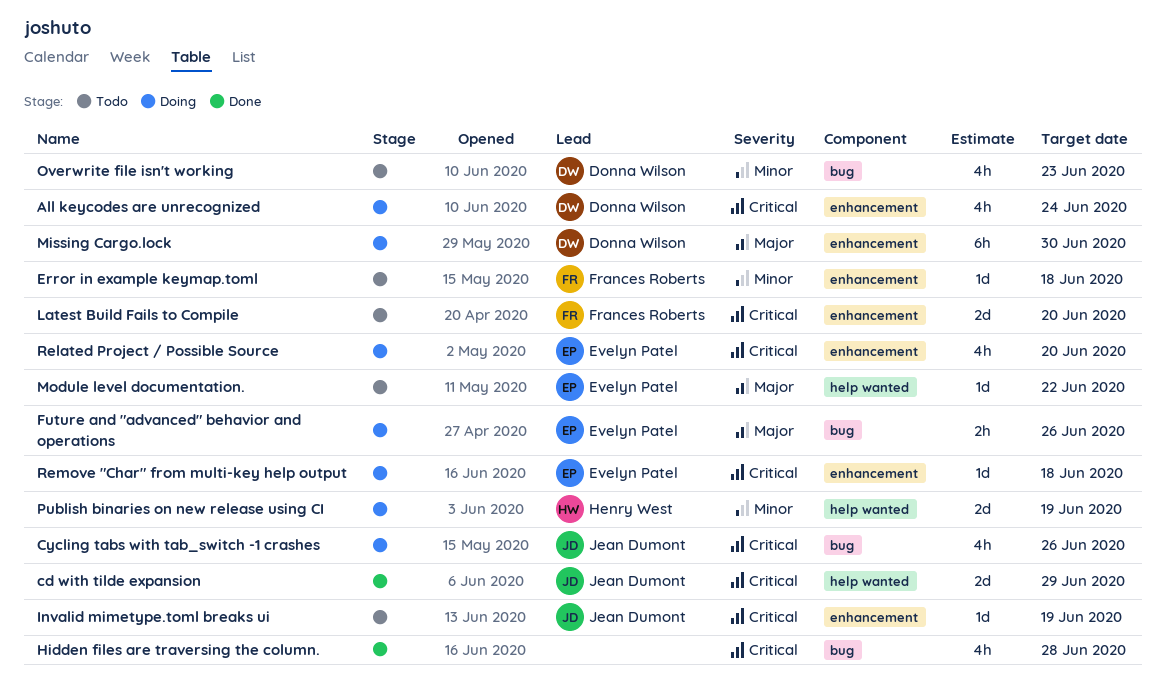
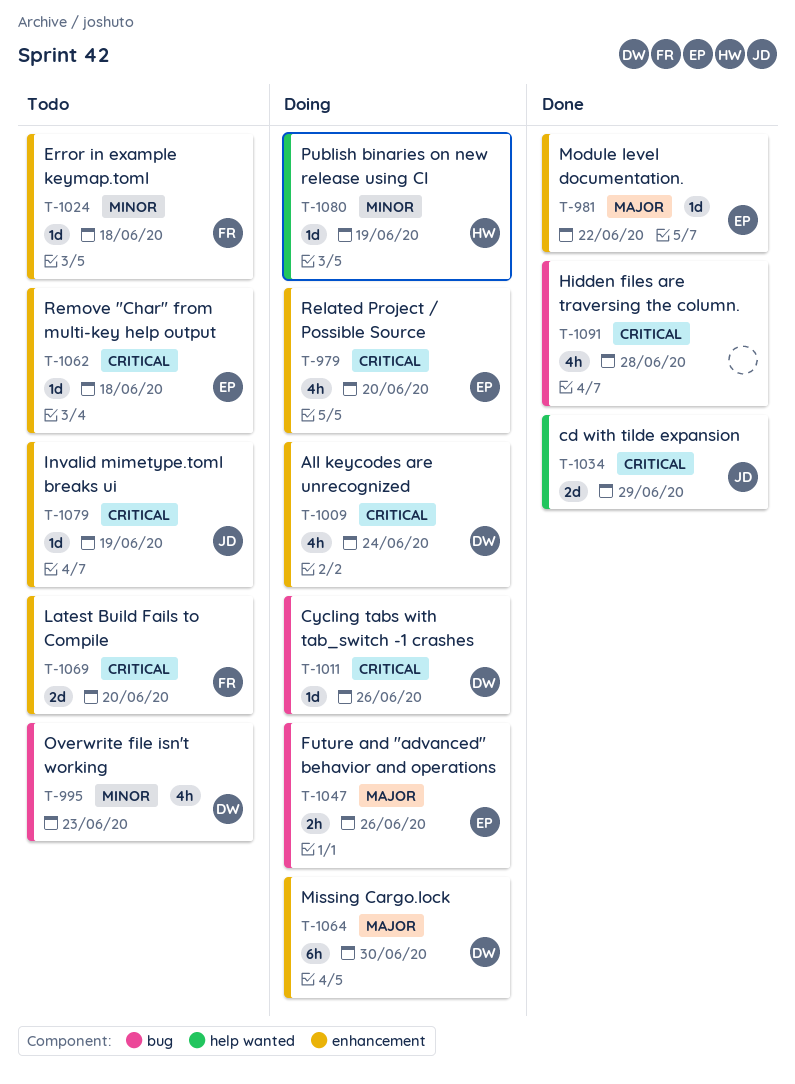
Cycling tabs with tab_switch -1 crashes, owner: Jean Dumont -> Donna Wilson
Cycling tabs with tab_switch -1 crashes, estimate: 4h -> 1d
Module level documentation., status: Todo -> Done
Module level documentation., label: help wanted -> enhancement
Publish binaries on new release using CI, estimate: 2d -> 1d
Remove "Char" from multi-key help output, status: Doing -> Todo

